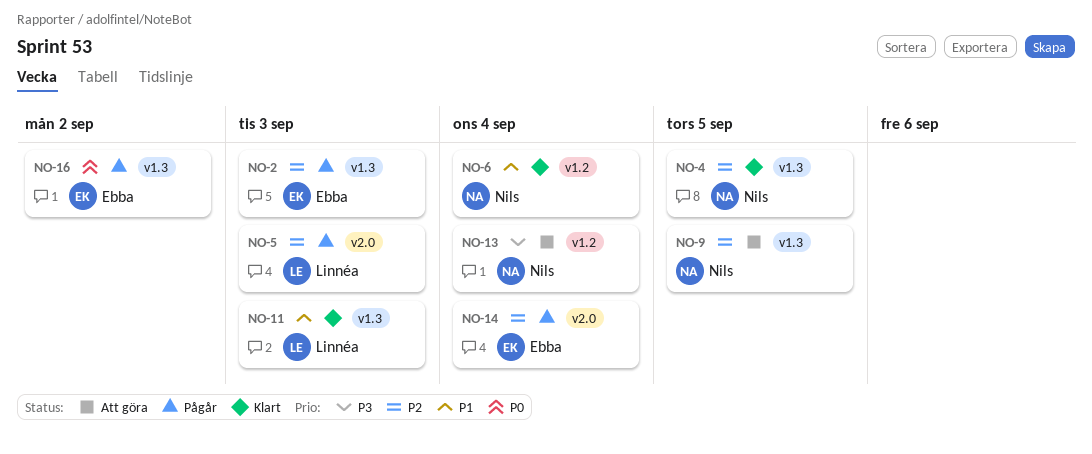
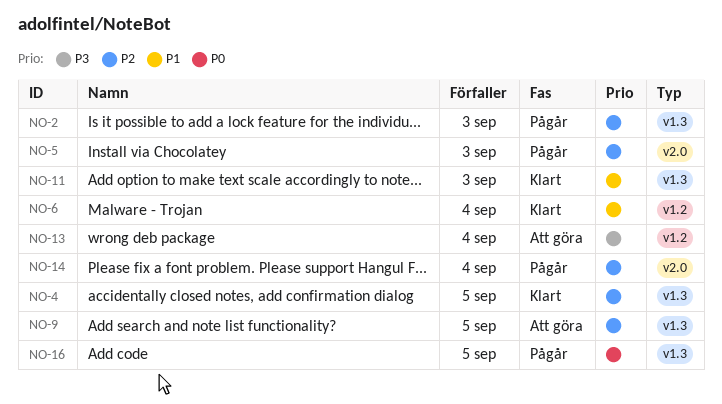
NO-16, due: Sep 2 -> Sep 5

